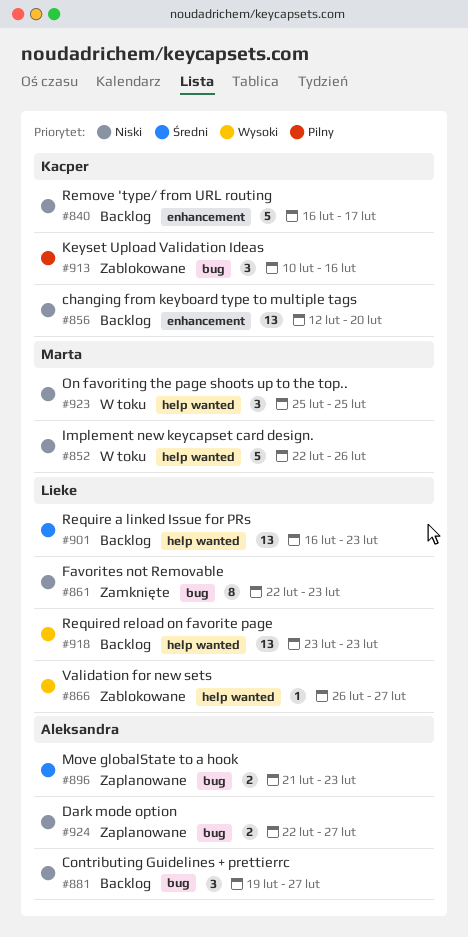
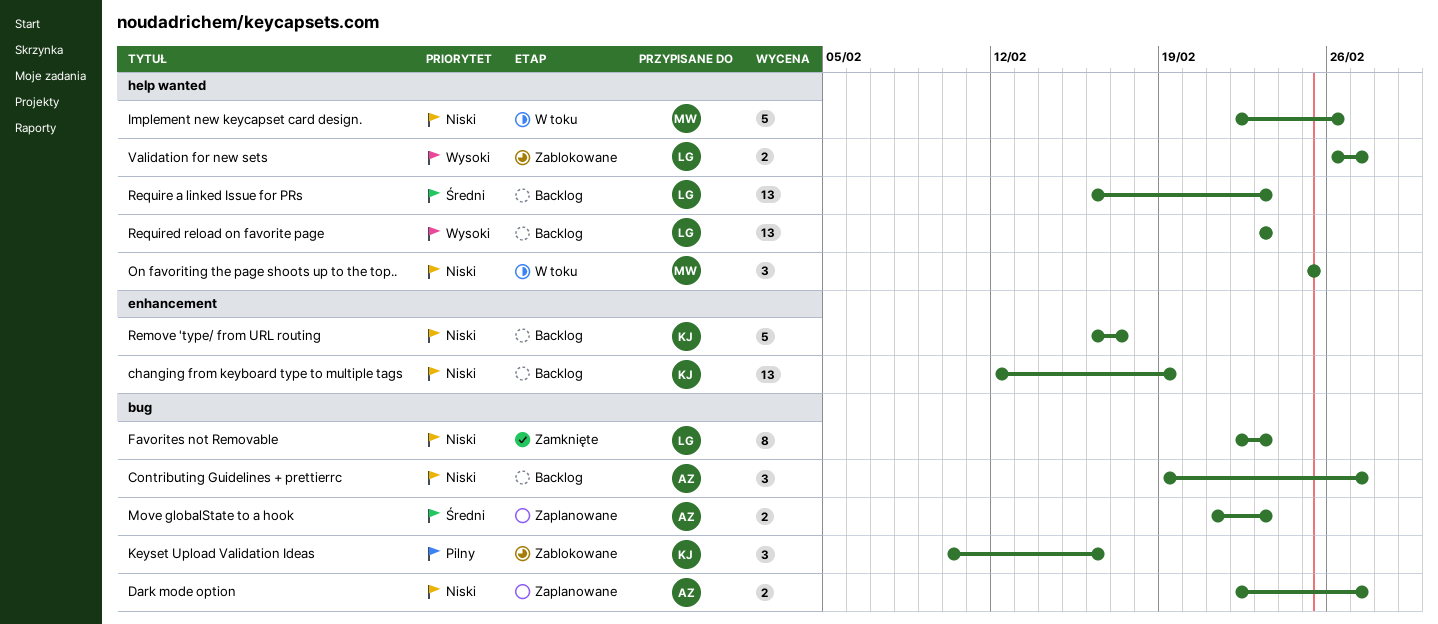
changing from keyboard type to multiple tags, due: Feb 20 -> Feb 19
Validation for new sets, estimate: 1 -> 2

